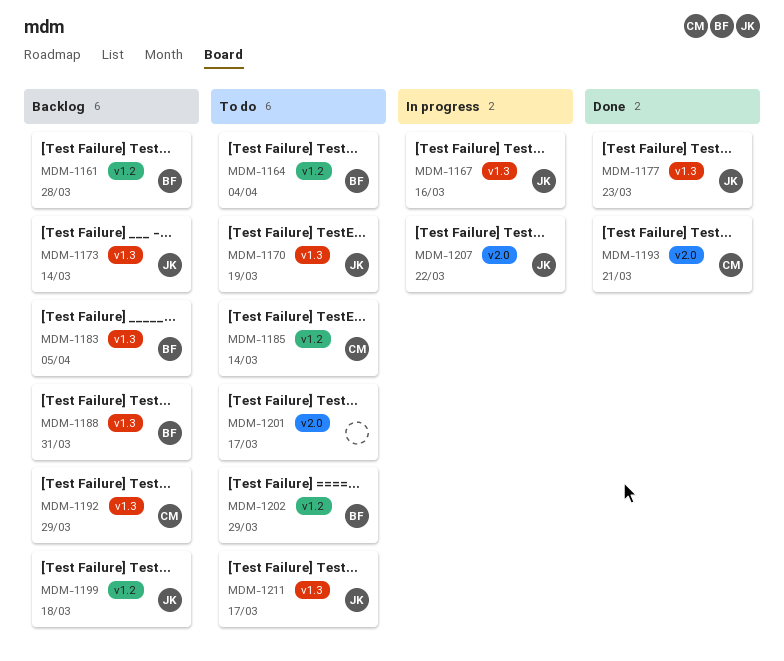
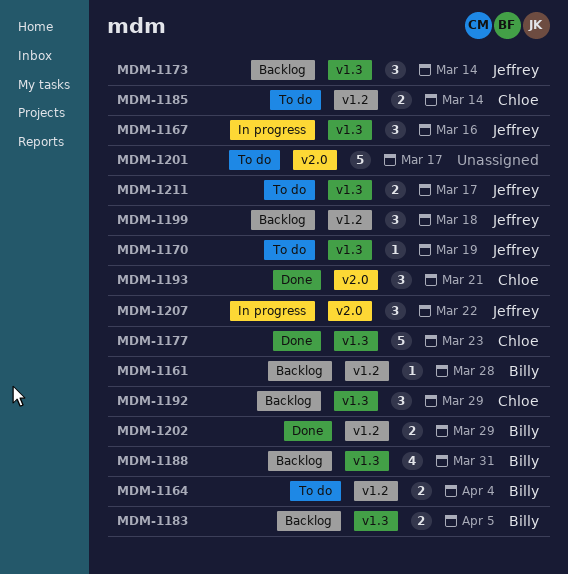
MDM-1177, owner: Jeffrey -> Chloe
MDM-1202, status: To do -> Done

